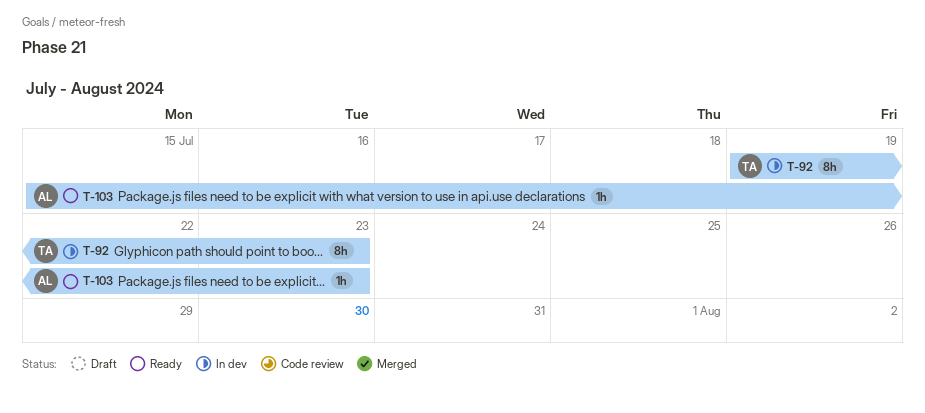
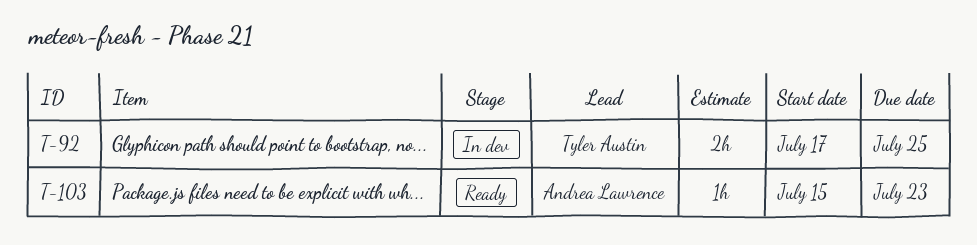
T-92, estimate: 8h -> 2h
T-92, start: Jul 19 -> Jul 17
T-92, due: Jul 23 -> Jul 25

